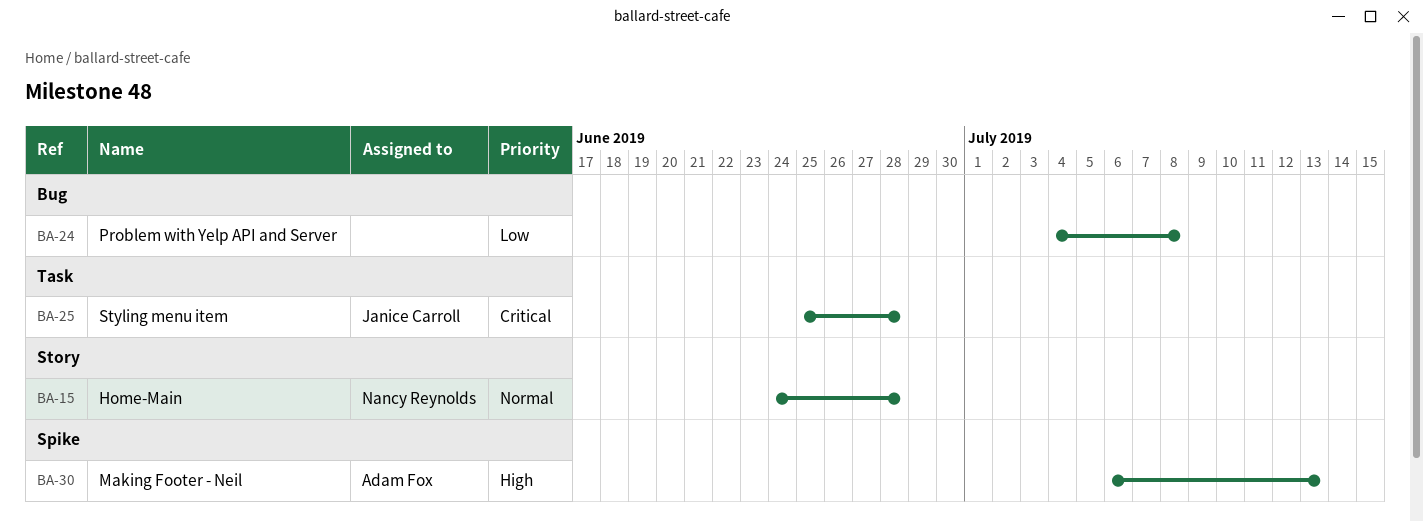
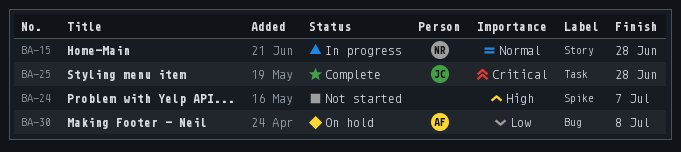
BA-24, priority: Low -> High
BA-24, label: Bug -> Spike
BA-24, due: Jul 8 -> Jul 7
BA-30, priority: High -> Low
BA-30, label: Spike -> Bug
BA-30, due: Jul 13 -> Jul 8

